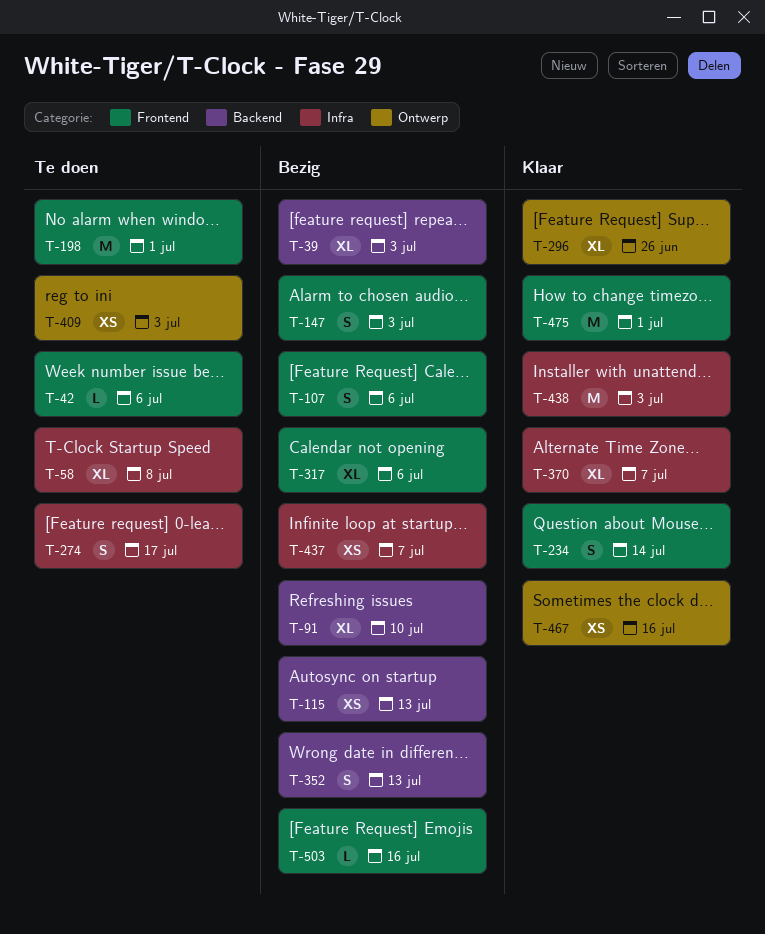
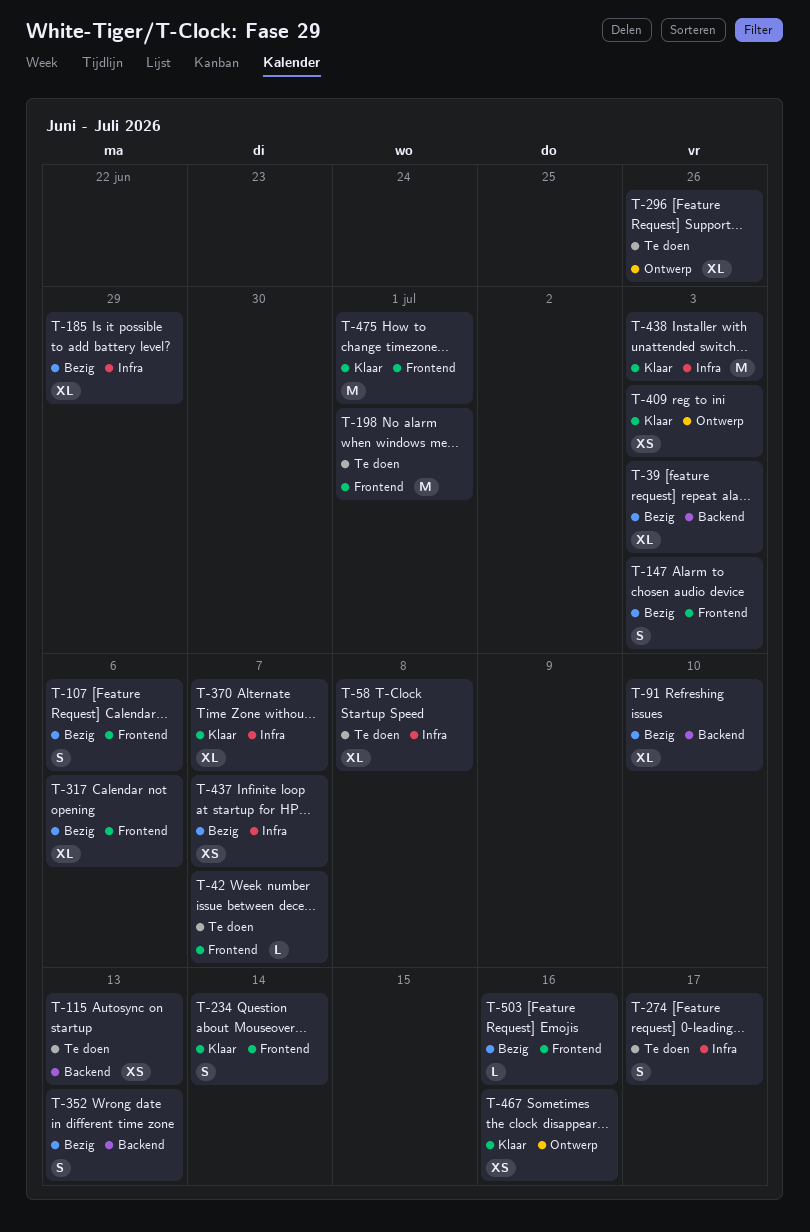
T-42, due: Jul 6 -> Jul 7
T-115, status: Bezig -> Te doen
T-185: none -> present
T-296, status: Klaar -> Te doen
T-409, status: Te doen -> Klaar

